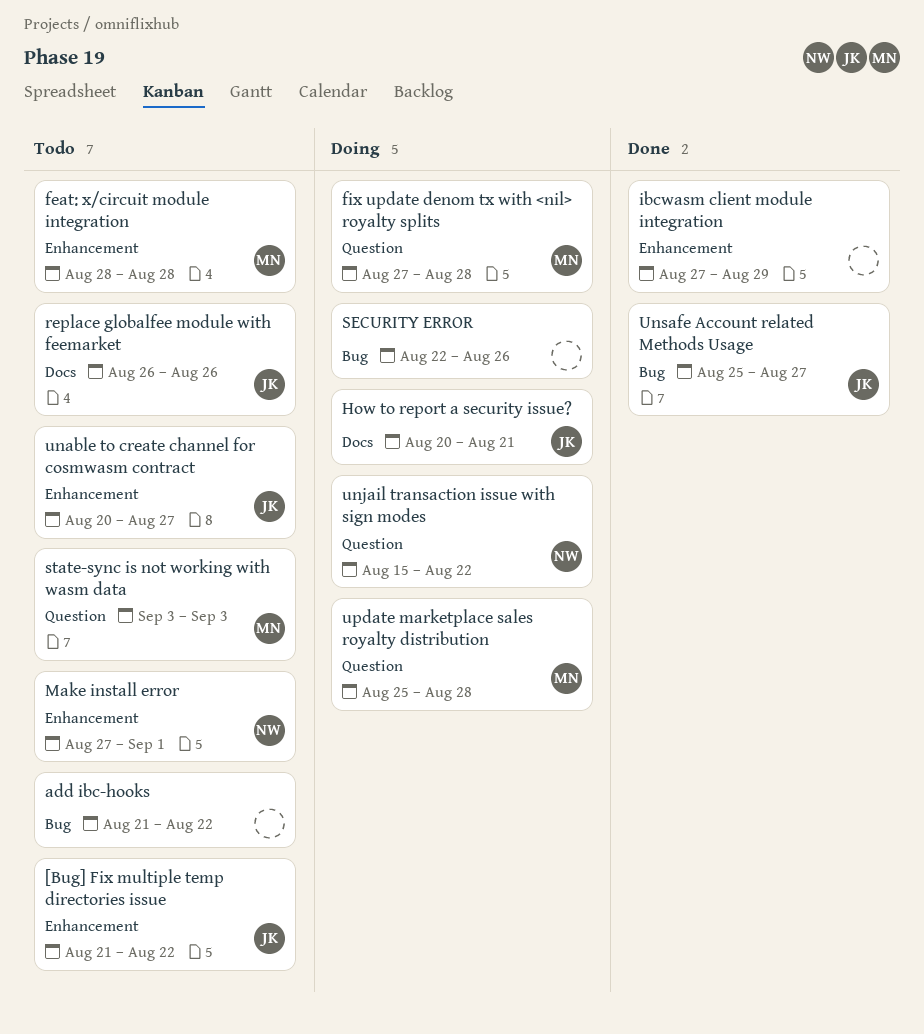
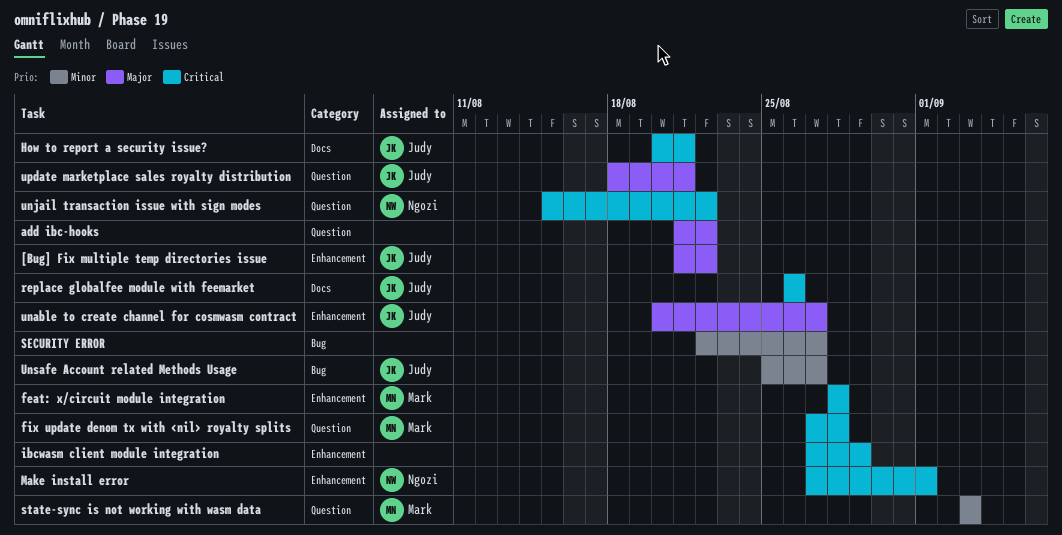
add ibc-hooks, label: Bug -> Question
SECURITY ERROR, due: Aug 26 -> Aug 27
update marketplace sales royalty distribution, owner: Mark -> Judy
update marketplace sales royalty distribution, start: Aug 25 -> Aug 18
update marketplace sales royalty distribution, due: Aug 28 -> Aug 21

